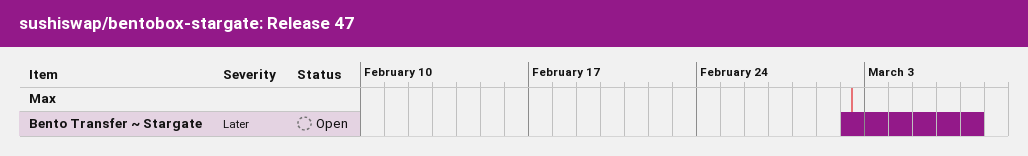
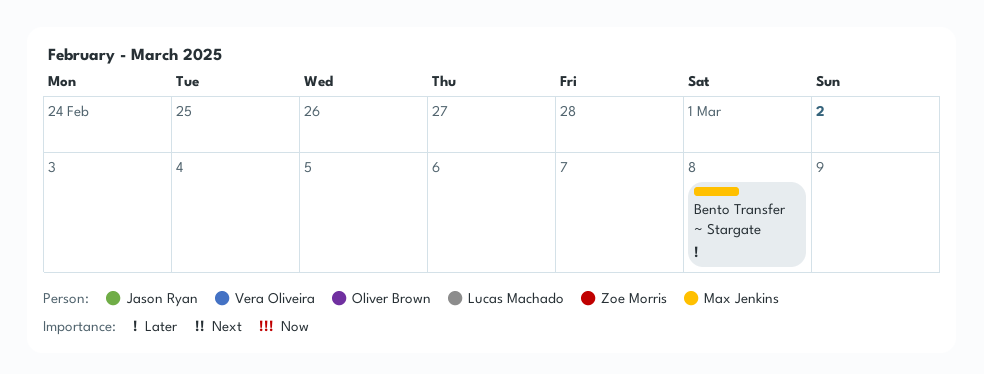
Bento Transfer ~ Stargate, due: Mar 7 -> Mar 8

